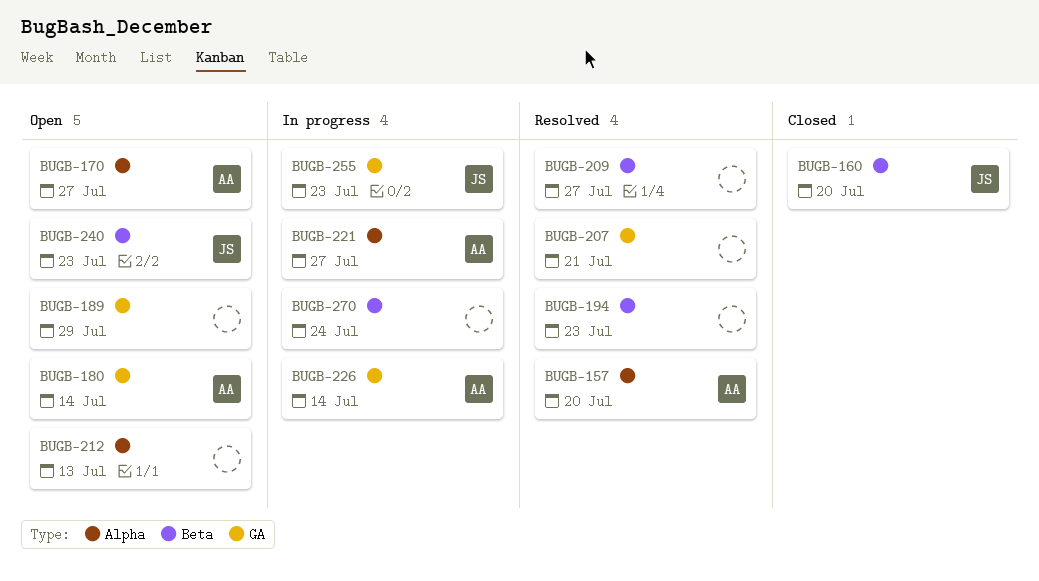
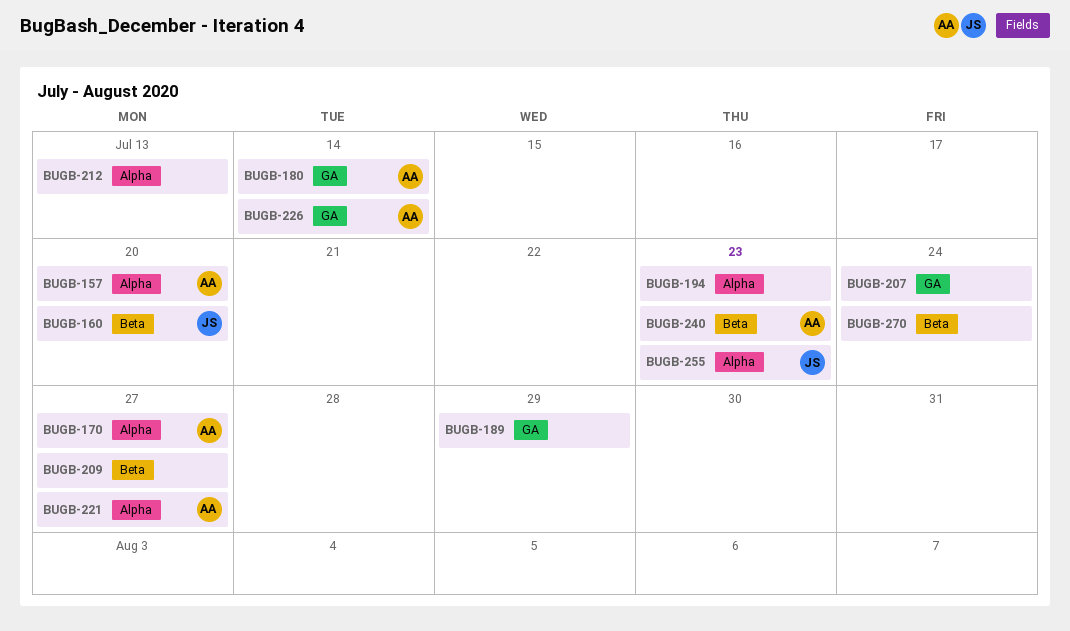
BUGB-194, label: Beta -> Alpha
BUGB-207, due: Jul 21 -> Jul 24
BUGB-240, owner: JS -> AA
BUGB-255, label: GA -> Alpha

